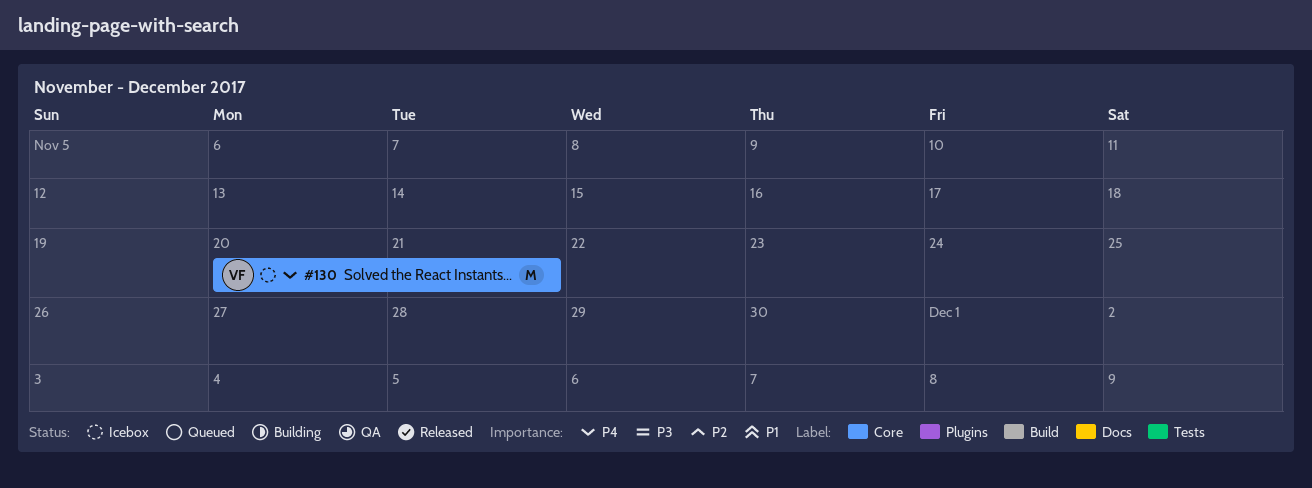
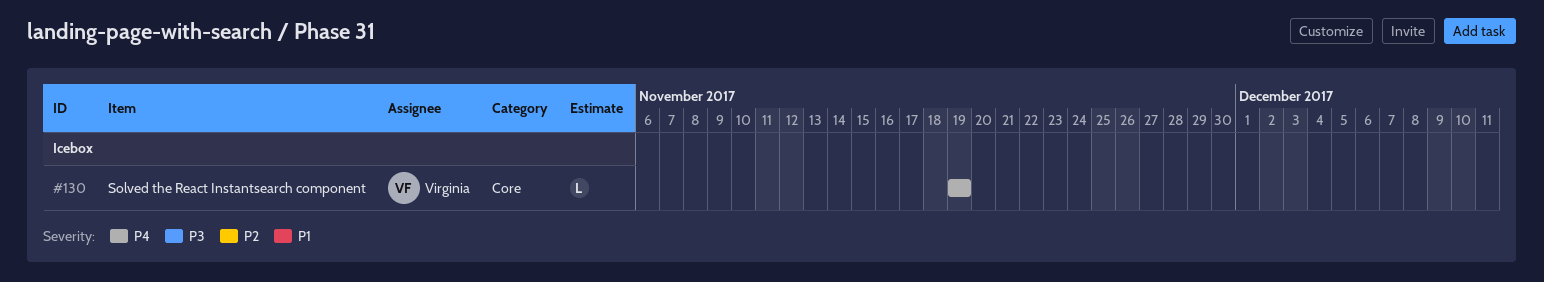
#130, estimate: M -> L
#130, start: Nov 20 -> Nov 19
#130, due: Nov 21 -> Nov 19

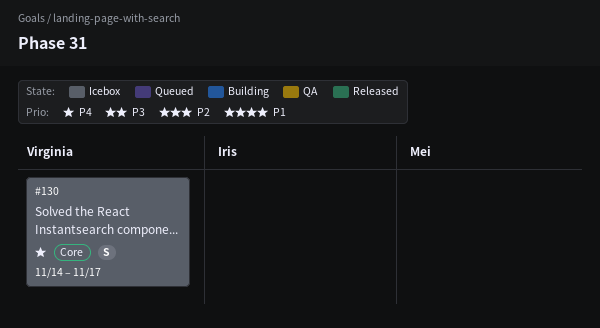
#130, estimate: L -> S
#130, start: Nov 19 -> Nov 14
#130, due: Nov 19 -> Nov 17

